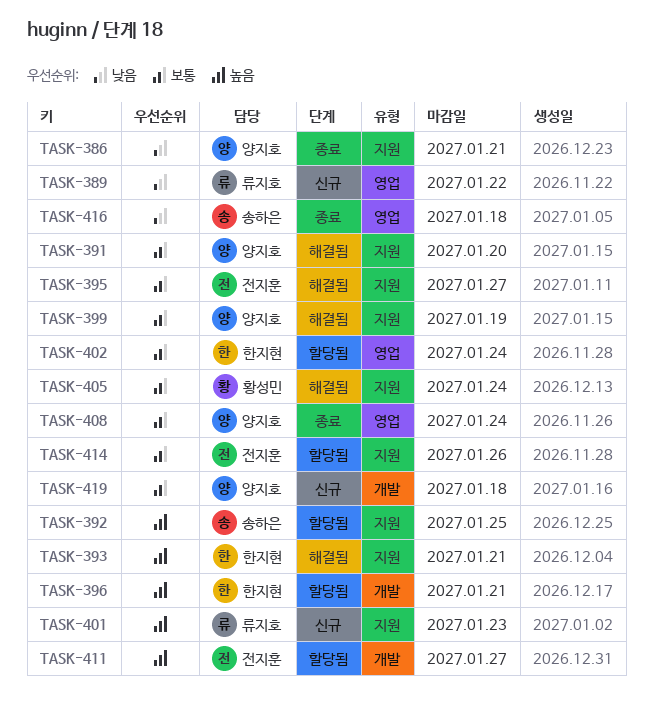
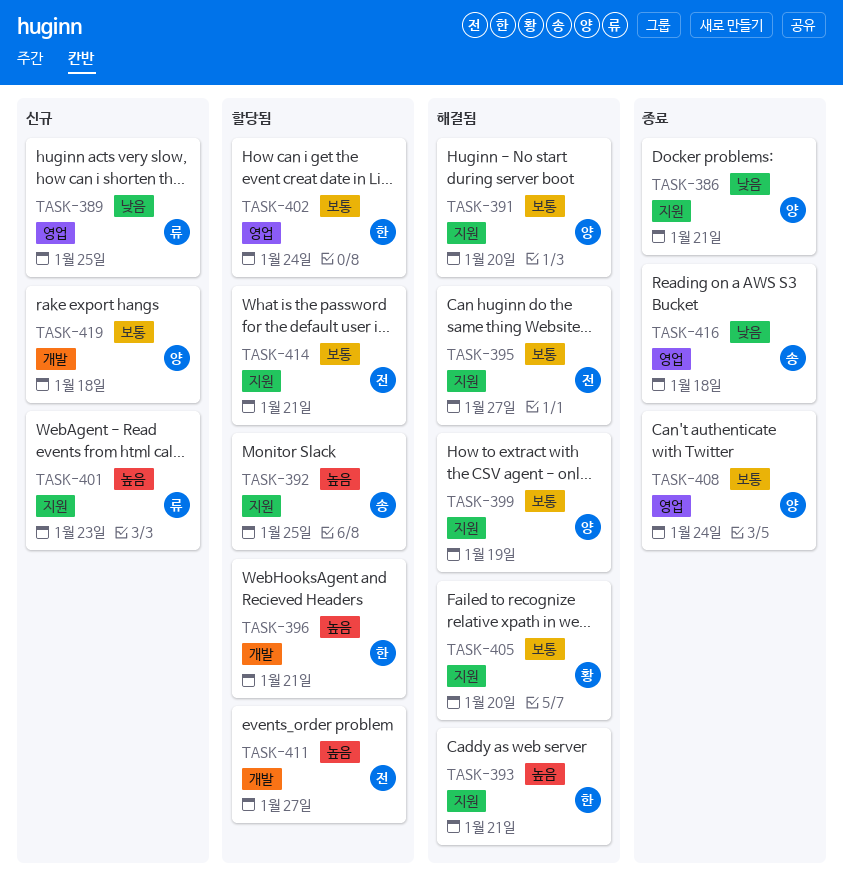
TASK-389, due: Jan 22 -> Jan 25
TASK-405, due: Jan 24 -> Jan 20
TASK-414, due: Jan 26 -> Jan 21

